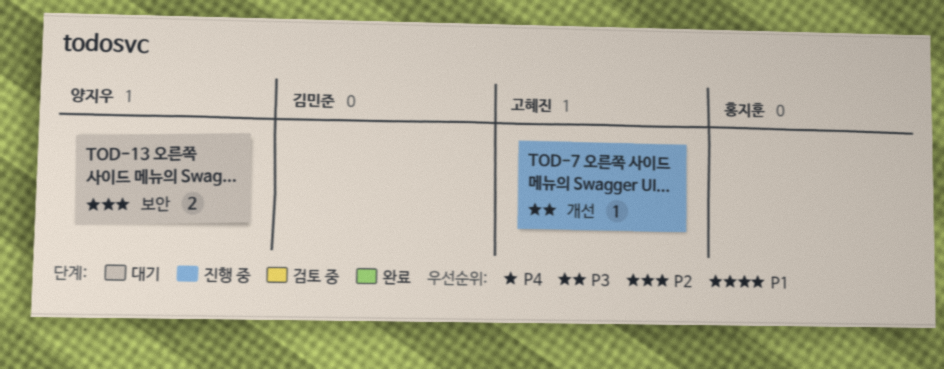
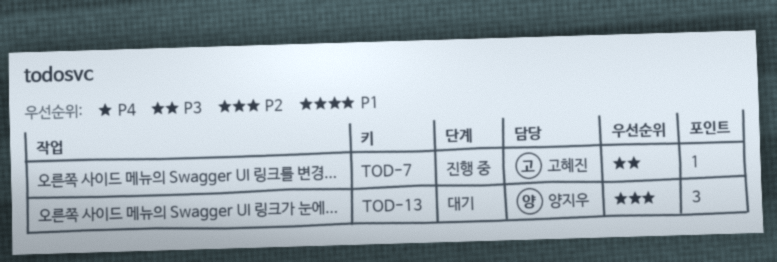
TOD-13, estimate: 2 -> 3

